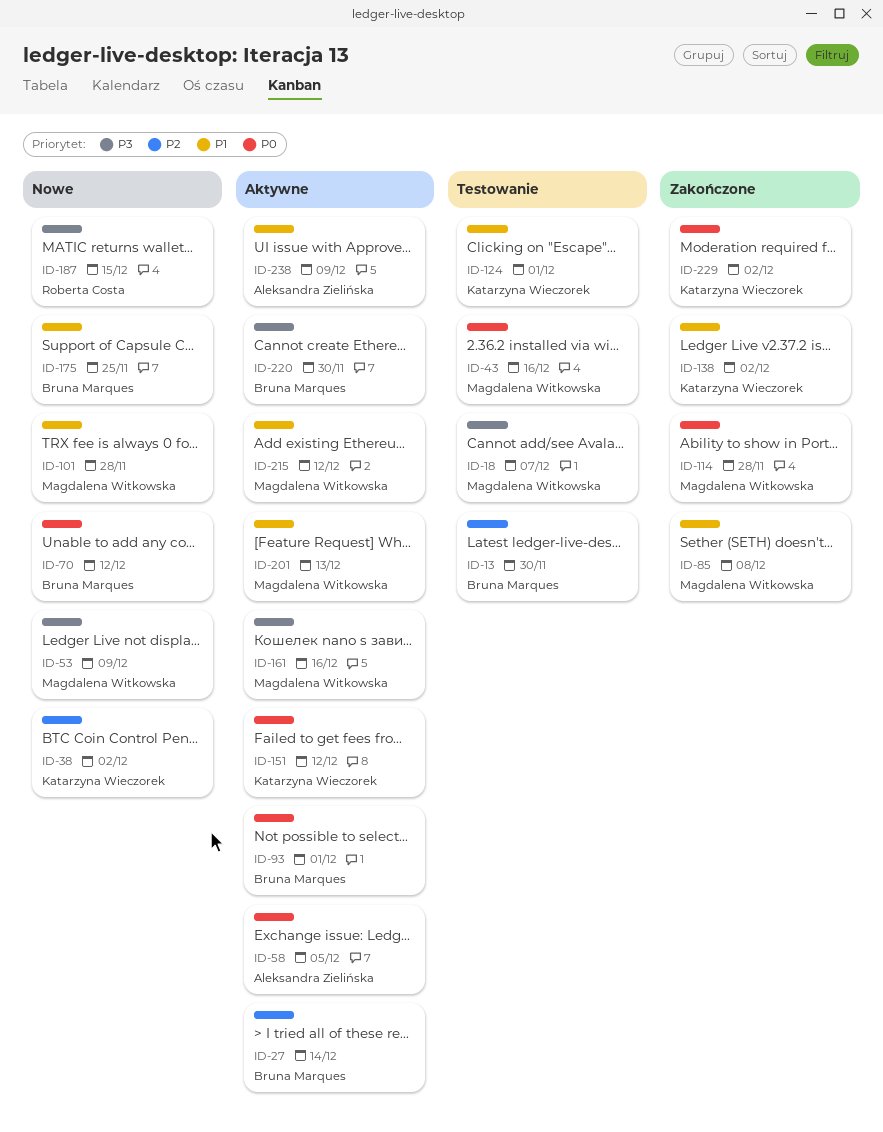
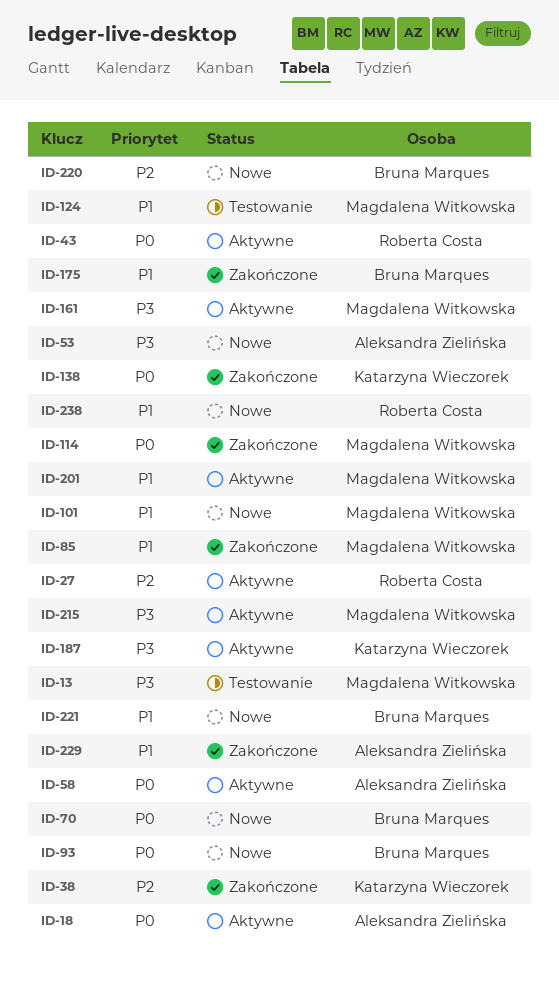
ID-13, owner: Bruna Marques -> Magdalena Witkowska
ID-13, priority: P2 -> P3
ID-18, status: Testowanie -> Aktywne
ID-18, owner: Magdalena Witkowska -> Aleksandra Zielińska
ID-18, priority: P3 -> P0
ID-27, owner: Bruna Marques -> Roberta Costa
ID-38, status: Nowe -> Zakończone
ID-43, status: Testowanie -> Aktywne
ID-43, owner: Magdalena Witkowska -> Roberta Costa
ID-53, owner: Magdalena Witkowska -> Aleksandra Zielińska
ID-93, status: Aktywne -> Nowe
ID-124, owner: Katarzyna Wieczorek -> Magdalena Witkowska
ID-138, priority: P1 -> P0
ID-151: present -> none
ID-175, status: Nowe -> Zakończone
ID-187, status: Nowe -> Aktywne
ID-187, owner: Roberta Costa -> Katarzyna Wieczorek
ID-215, priority: P1 -> P3
ID-220, status: Aktywne -> Nowe
ID-220, priority: P3 -> P2
ID-221: none -> present
ID-229, owner: Katarzyna Wieczorek -> Aleksandra Zielińska
ID-229, priority: P0 -> P1
ID-238, status: Aktywne -> Nowe
ID-238, owner: Aleksandra Zielińska -> Roberta Costa

